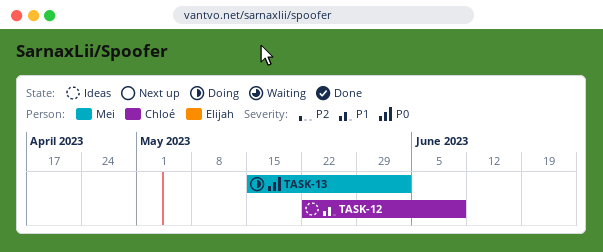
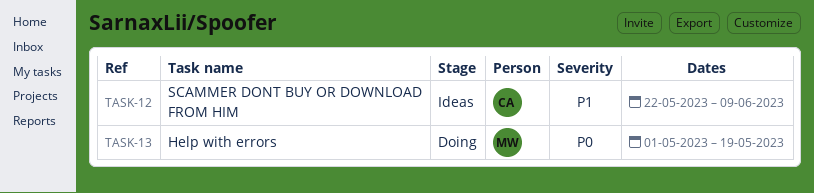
TASK-13, start: May 15 -> May 1
TASK-13, due: Jun 2 -> May 19

